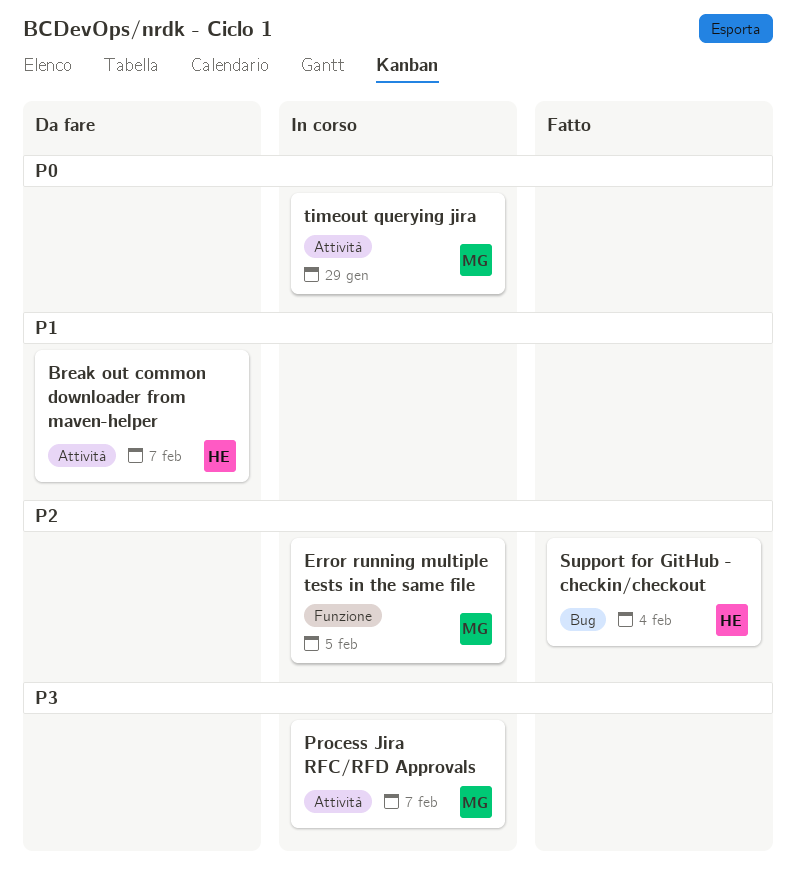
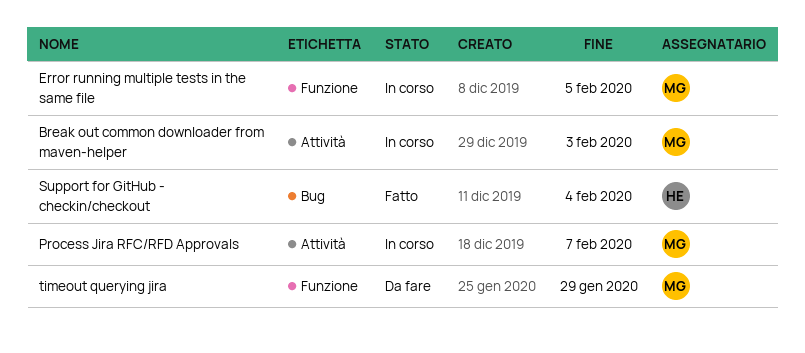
Break out common downloader from maven-helper, status: Da fare -> In corso
Break out common downloader from maven-helper, owner: HE -> MG
Break out common downloader from maven-helper, due: Feb 7 -> Feb 3
timeout querying jira, status: In corso -> Da fare
timeout querying jira, label: Attività -> Funzione

